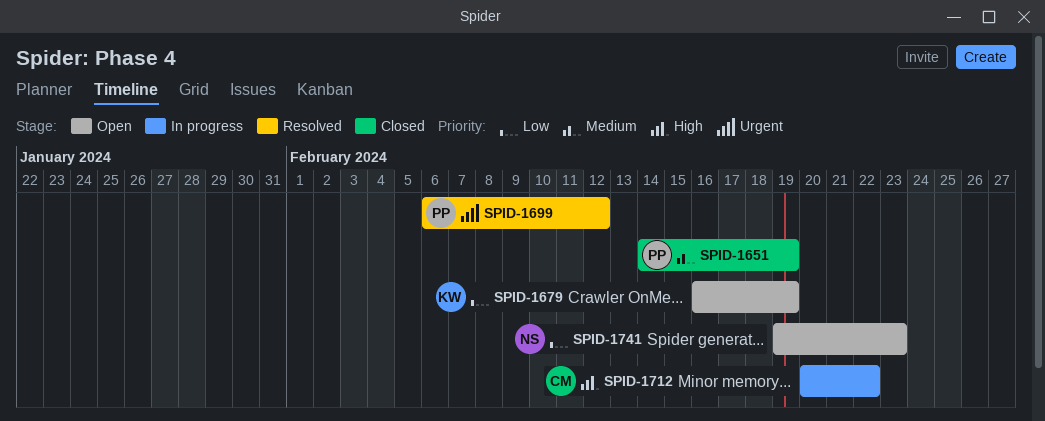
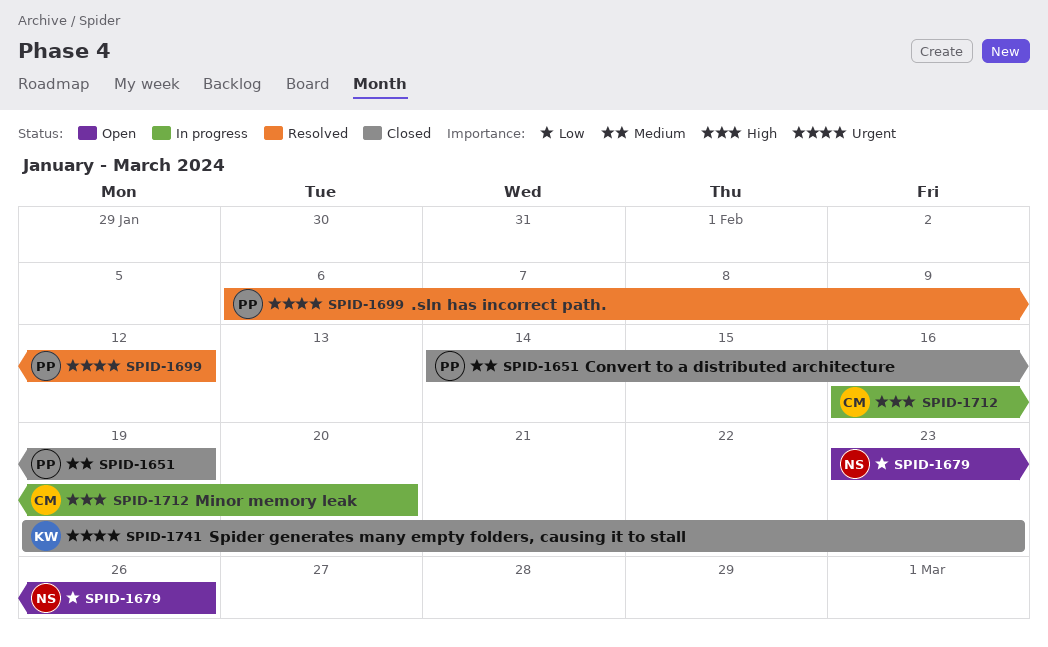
SPID-1679, owner: KW -> NS
SPID-1679, start: Feb 16 -> Feb 23
SPID-1679, due: Feb 19 -> Feb 26
SPID-1712, start: Feb 20 -> Feb 16
SPID-1712, due: Feb 22 -> Feb 20
SPID-1741, status: Open -> Closed
SPID-1741, owner: NS -> KW
SPID-1741, priority: Low -> Urgent

